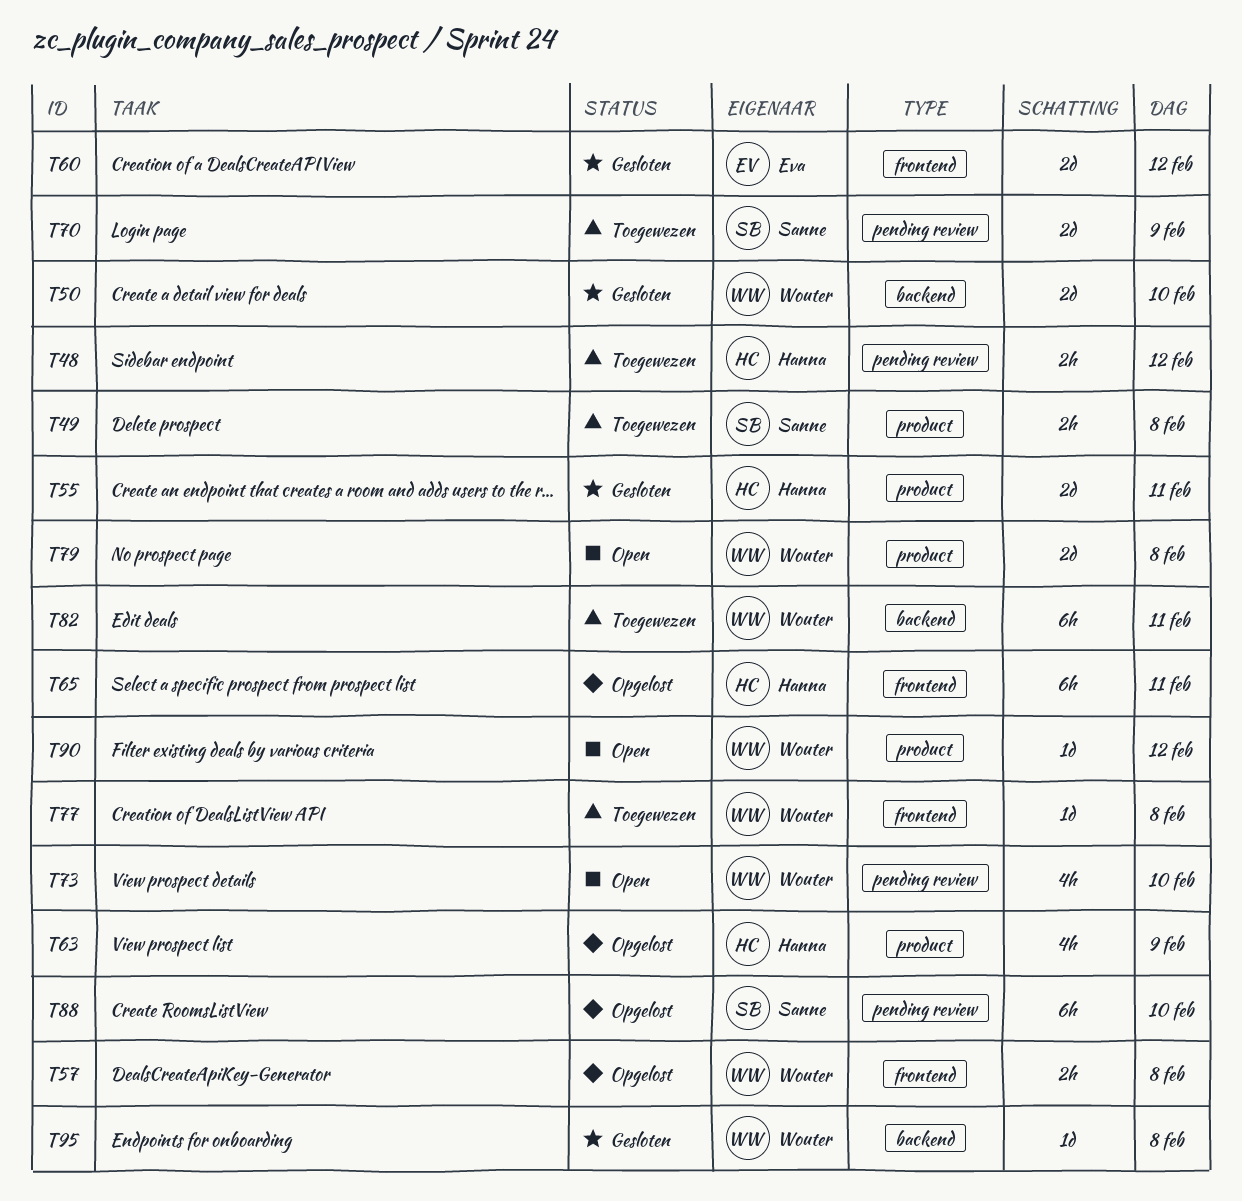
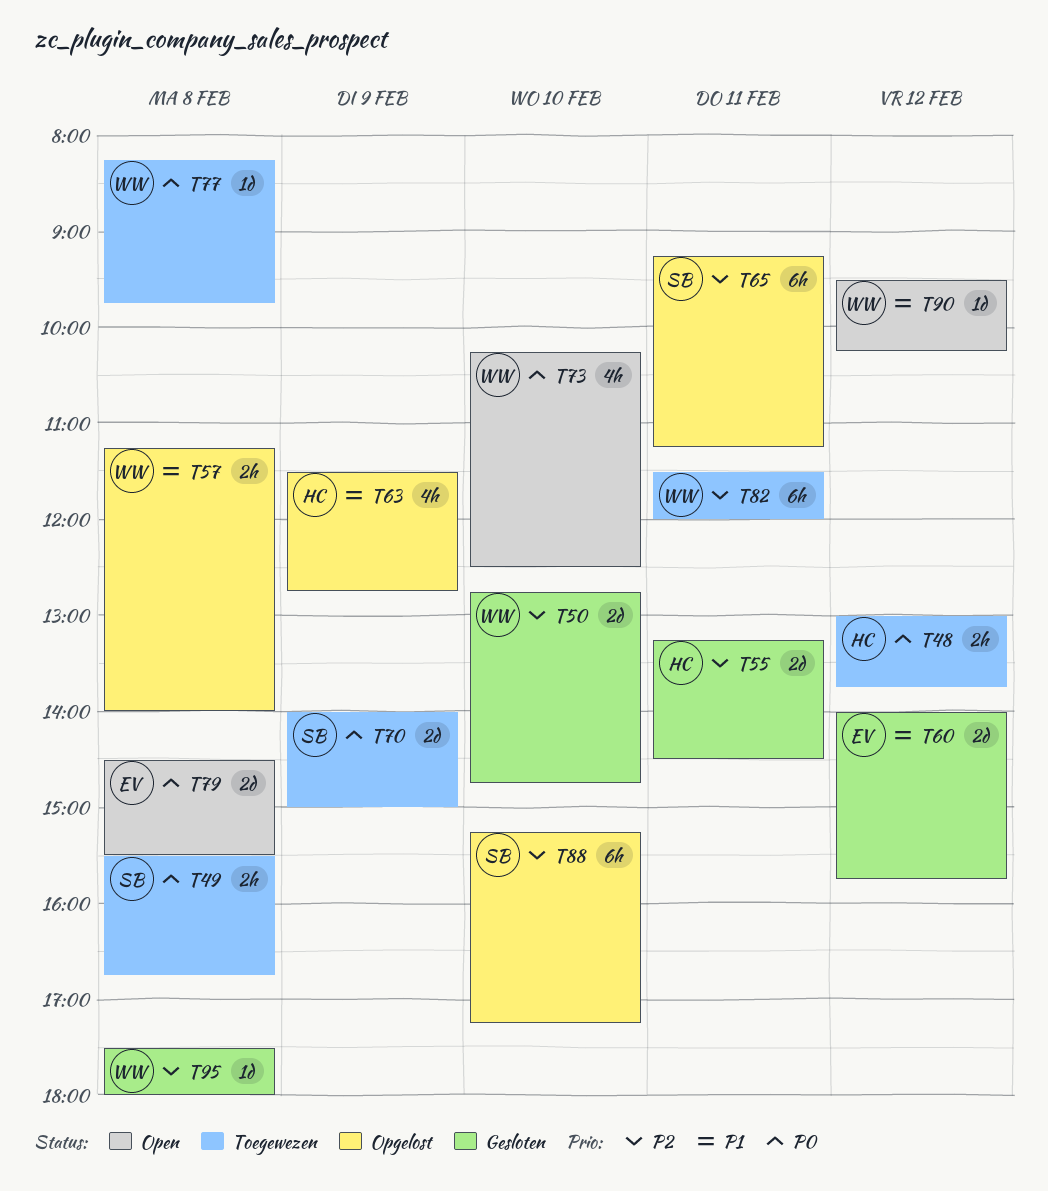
T65, owner: Hanna -> Sanne
T79, owner: Wouter -> Eva

